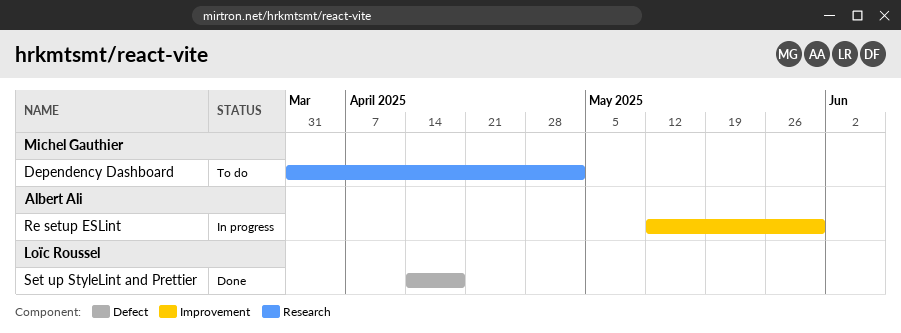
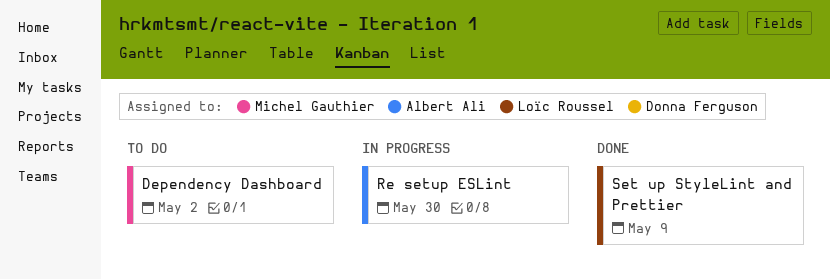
Set up StyleLint and Prettier, due: Apr 18 -> May 9

